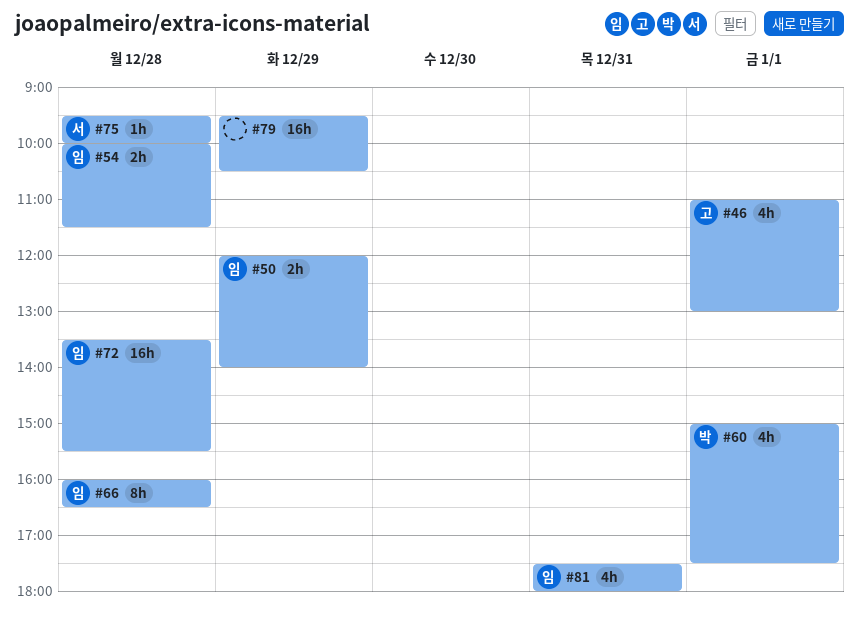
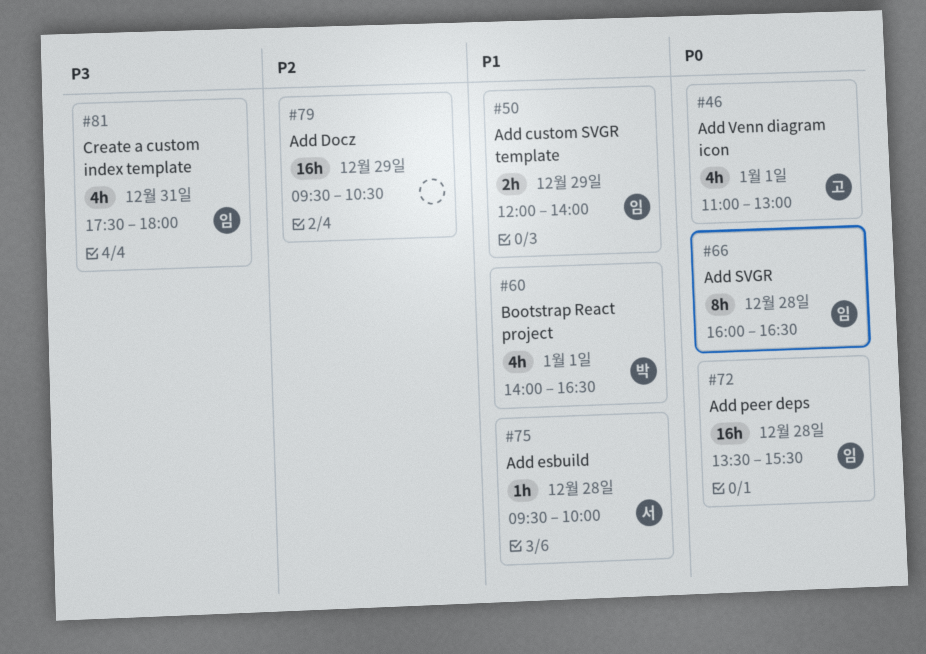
#54: present -> none
#60, begins: 15:00 -> 14:00
#60, ends: 17:30 -> 16:30

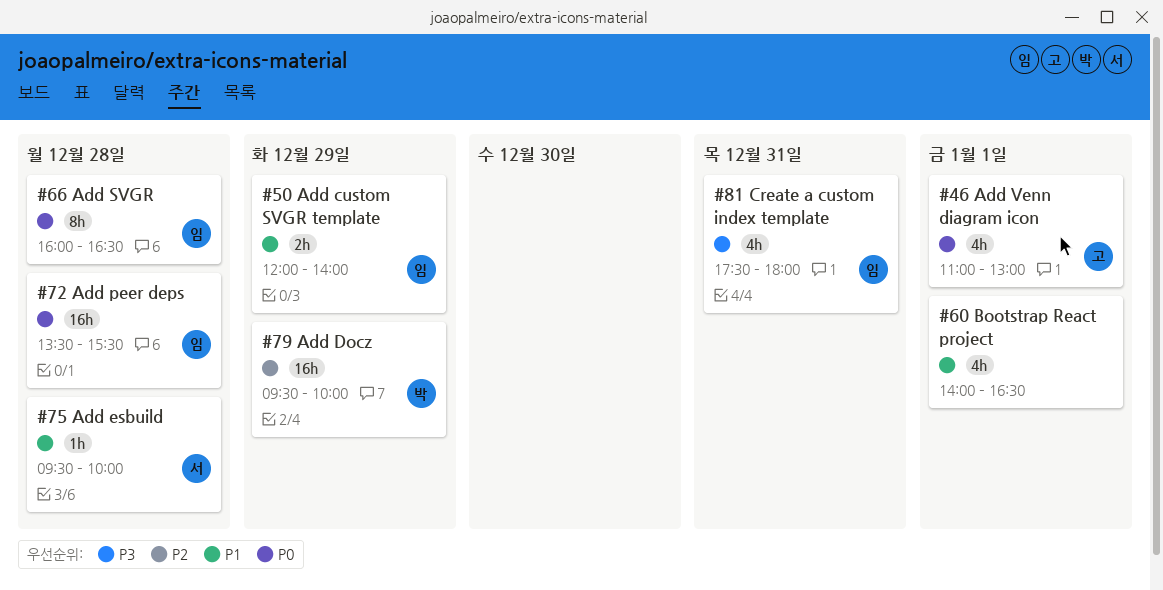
#60, owner: 박 -> none
#79, owner: none -> 박
#79, ends: 10:30 -> 10:00

